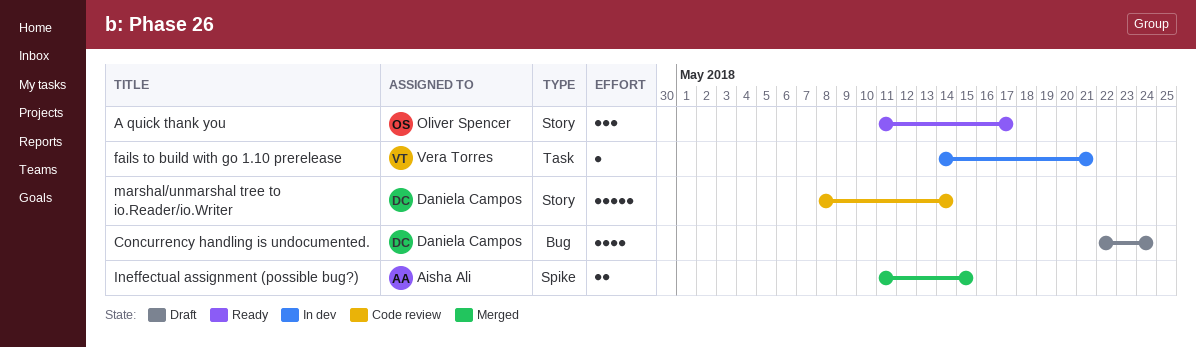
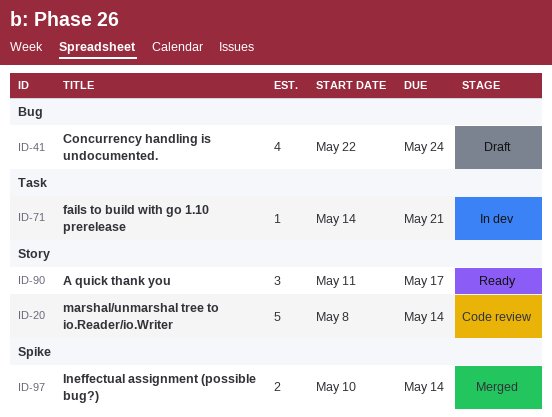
Ineffectual assignment (possible bug?), start: May 11 -> May 10
Ineffectual assignment (possible bug?), due: May 15 -> May 14

